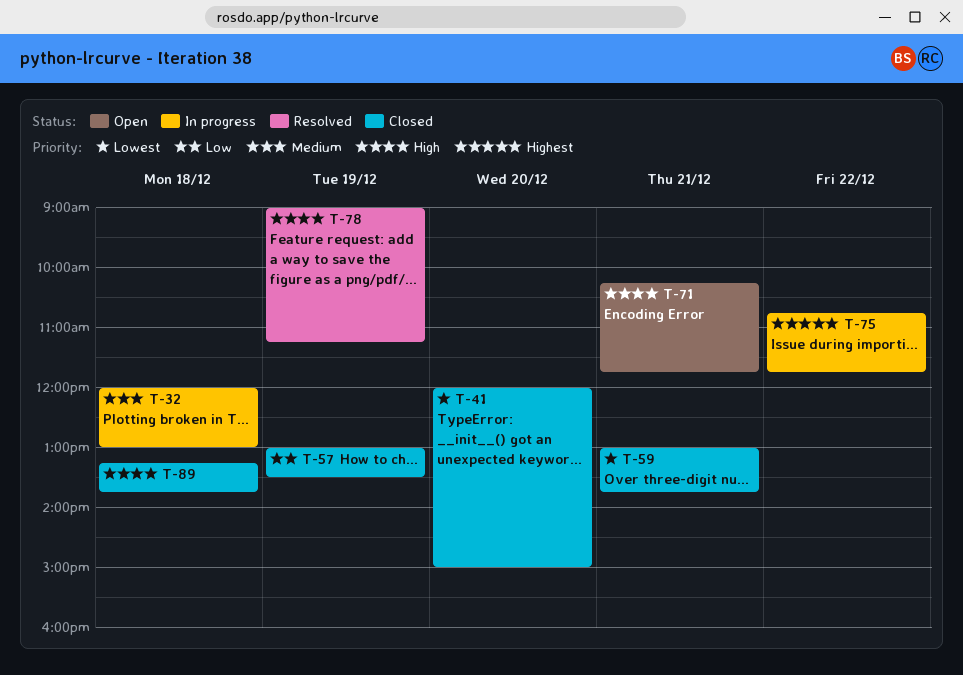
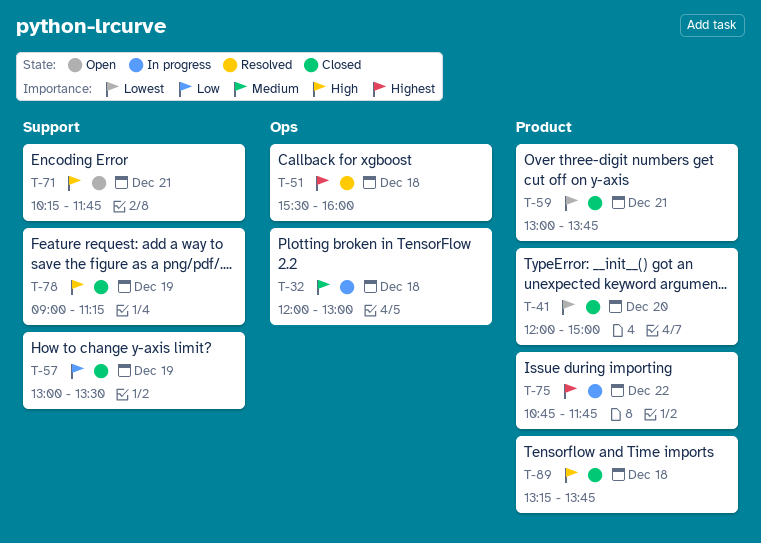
T-51: none -> present
T-78, status: Resolved -> Closed

